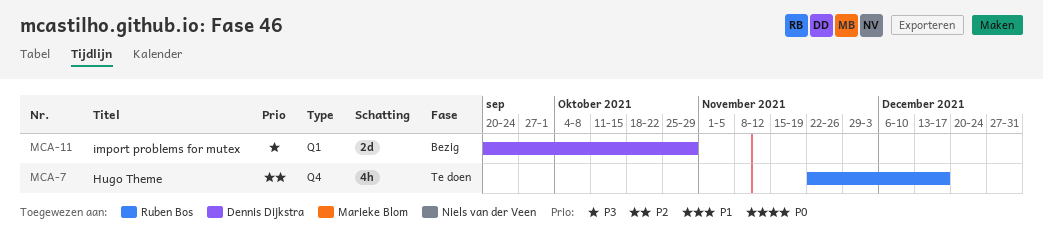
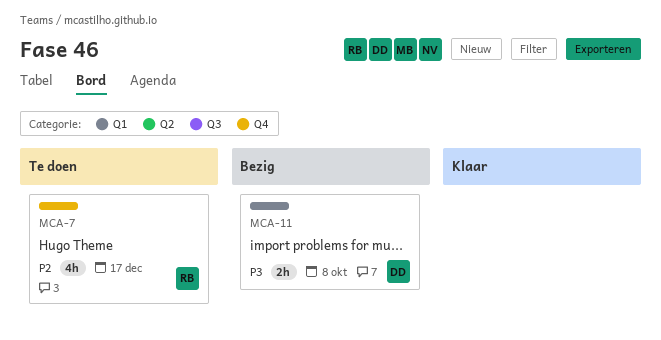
MCA-11, estimate: 2d -> 2h
MCA-11, due: Oct 29 -> Oct 8

